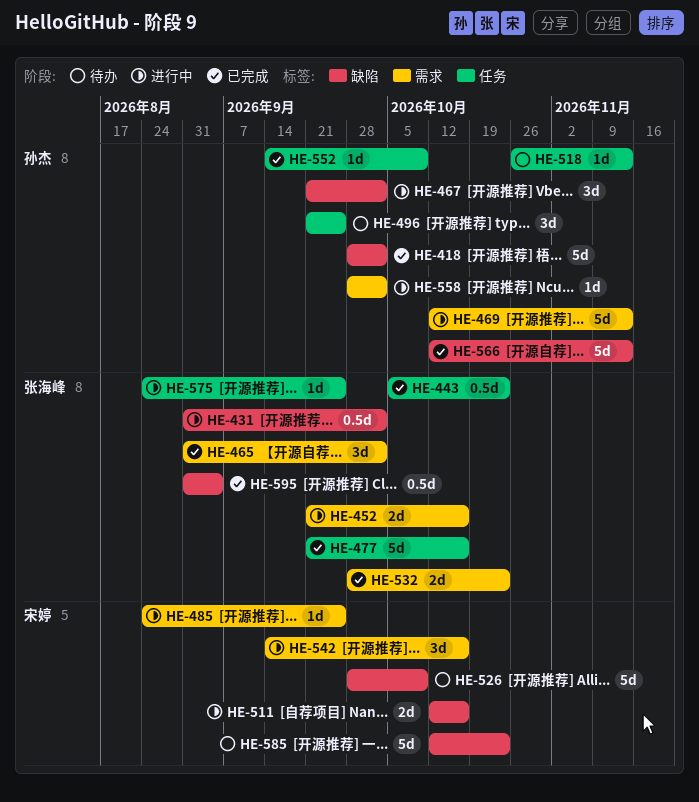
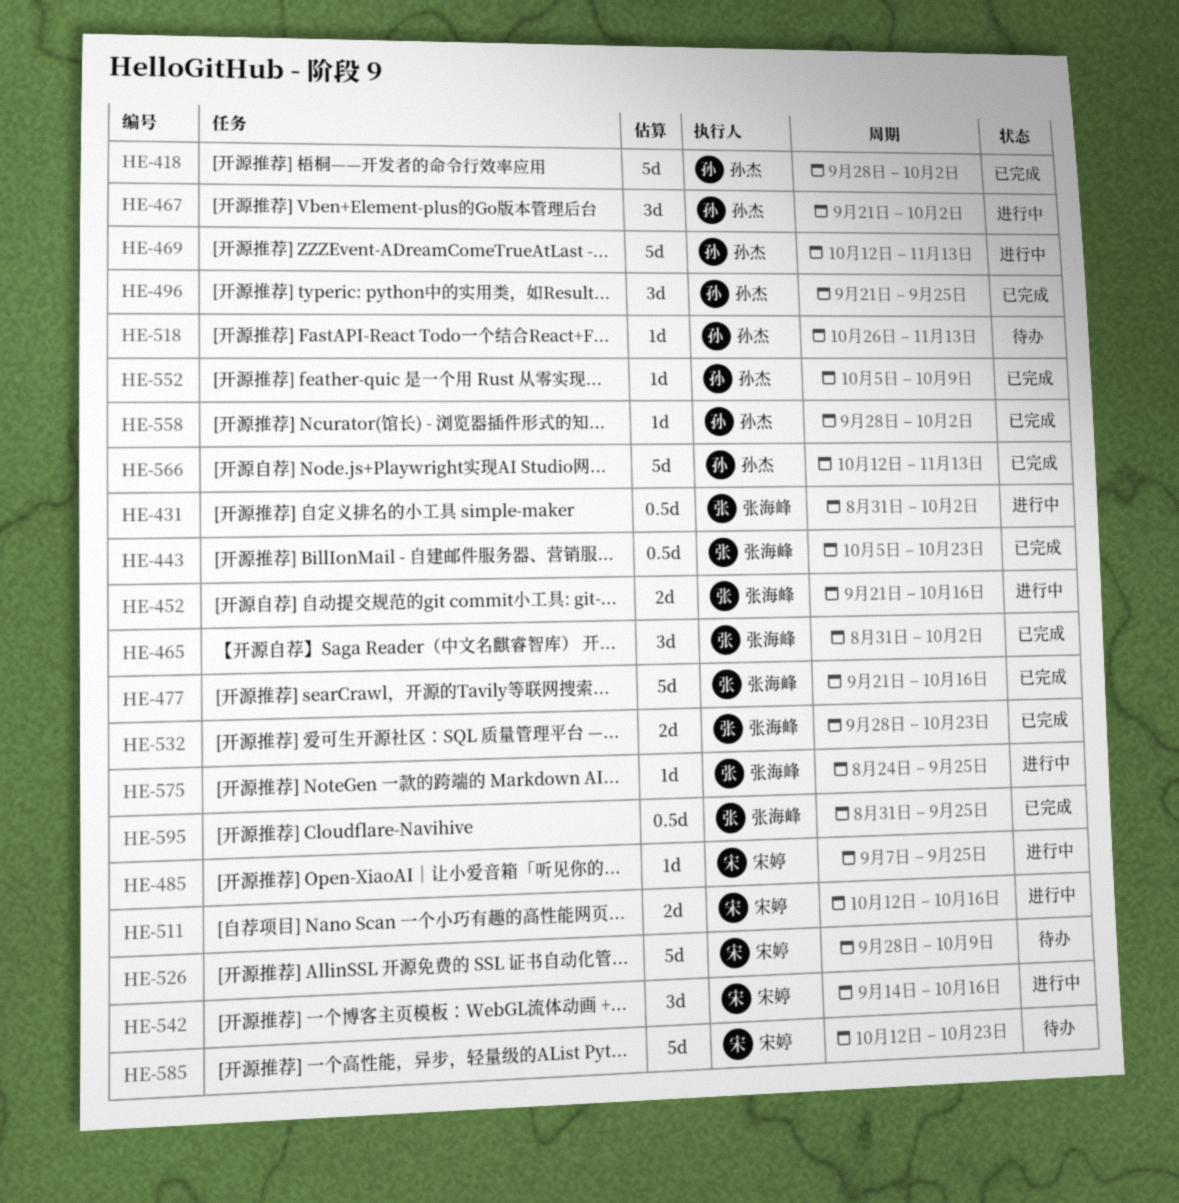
HE-485, start: Aug 24 -> Sep 7
HE-496, status: 待办 -> 已完成
HE-552, start: Sep 14 -> Oct 5
HE-558, status: 进行中 -> 已完成
HE-595, due: Sep 4 -> Sep 25

